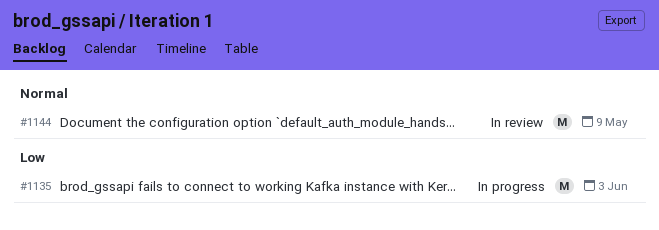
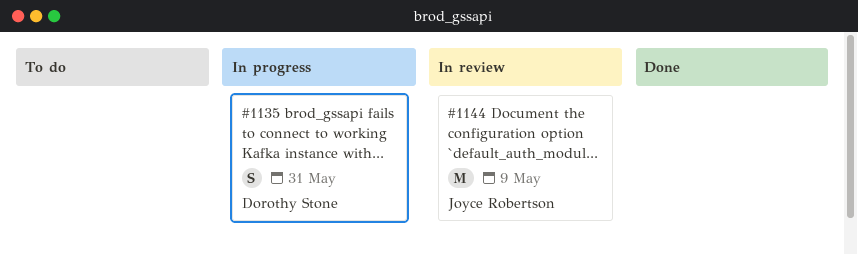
#1135, estimate: M -> S
#1135, due: Jun 3 -> May 31

